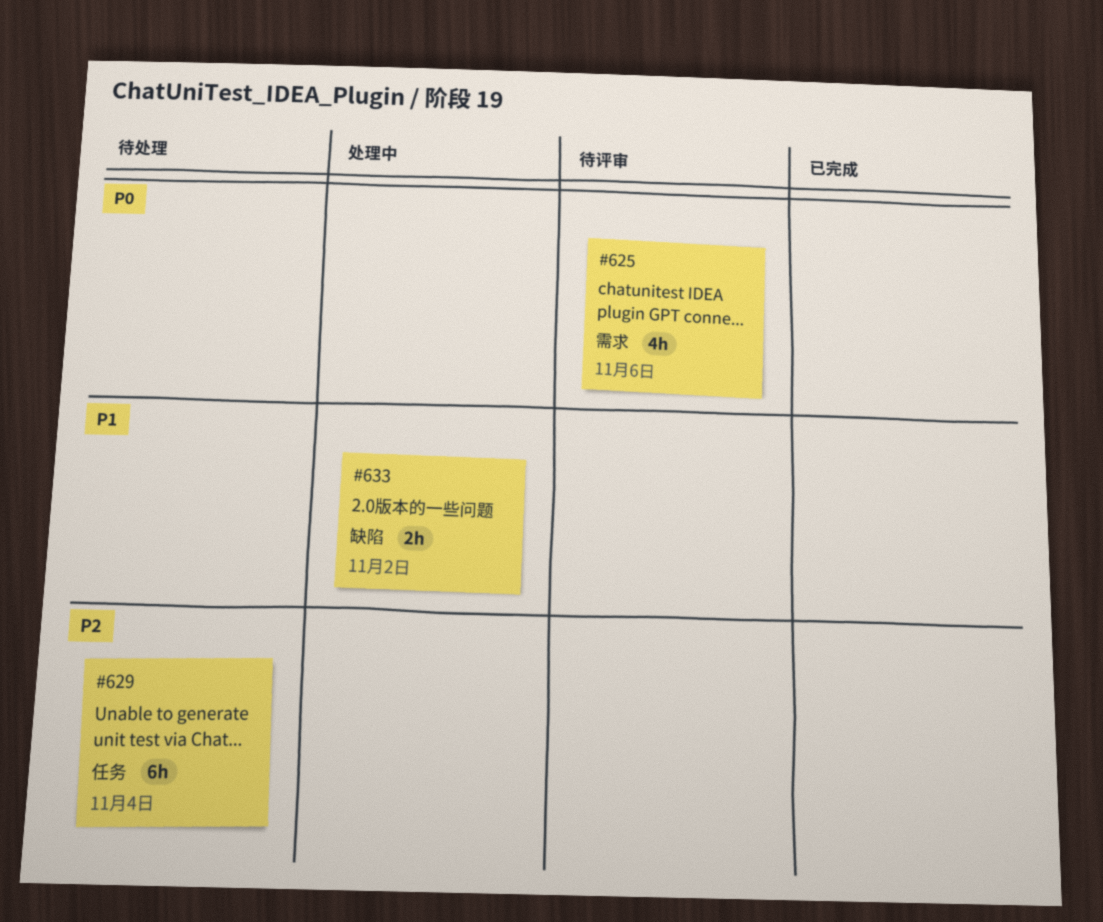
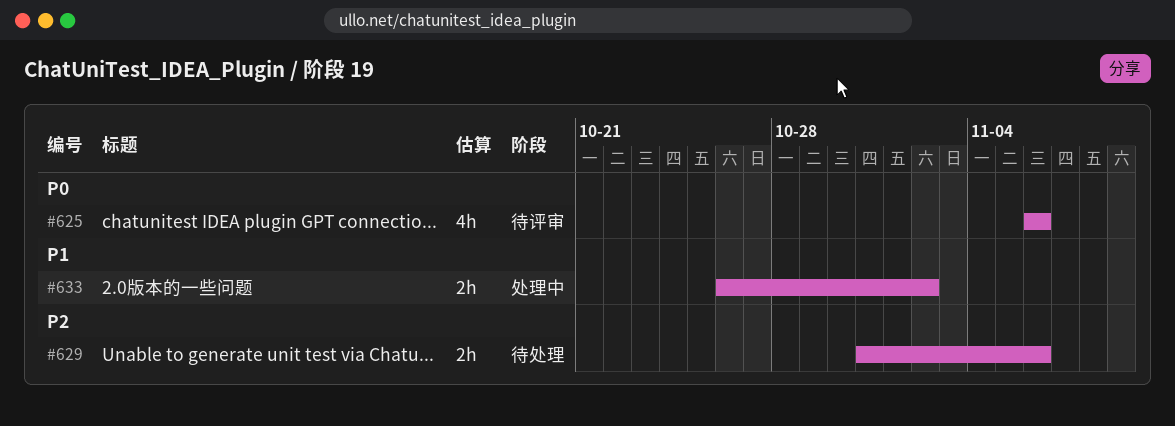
#629, estimate: 6h -> 2h
#629, due: Nov 4 -> Nov 6

